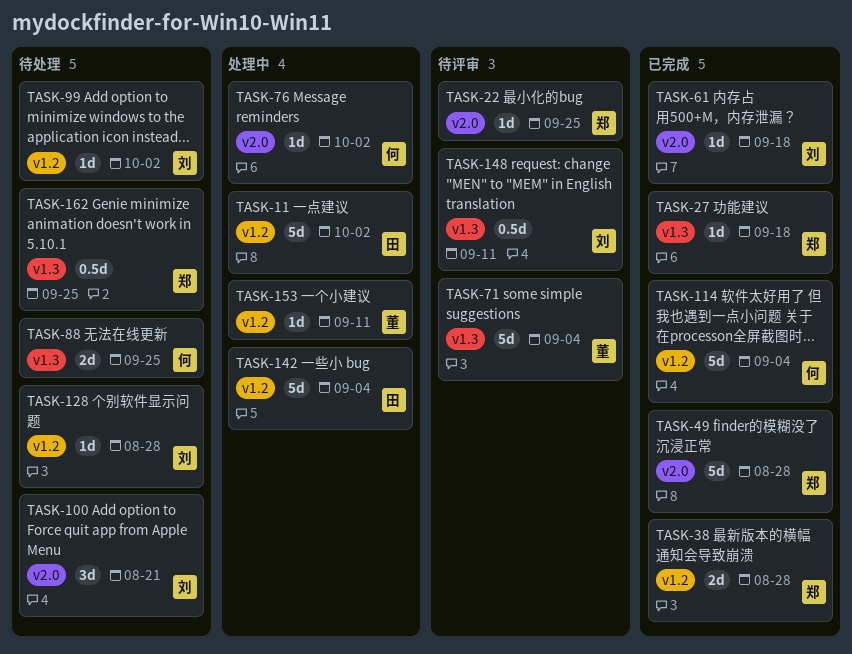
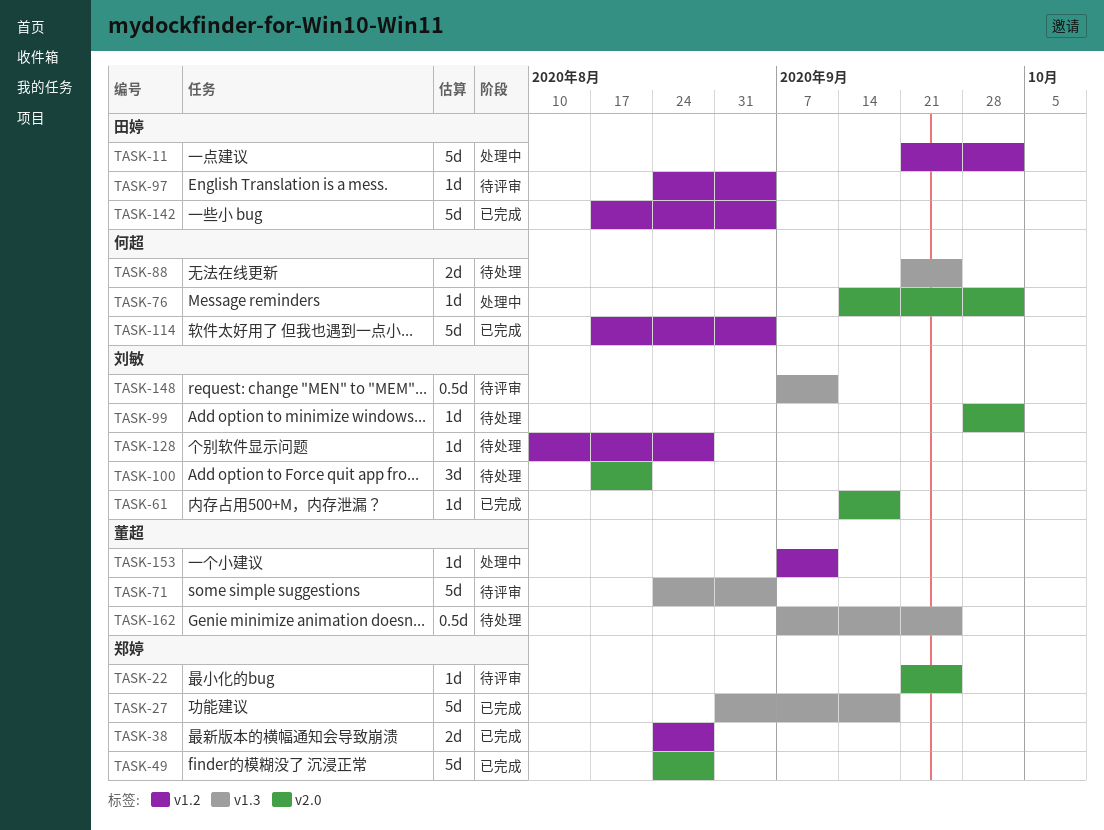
TASK-27, estimate: 1d -> 5d
TASK-97: none -> present
TASK-99, label: v1.2 -> v2.0
TASK-142, status: 处理中 -> 已完成
TASK-162, owner: 郑婷 -> 董超

